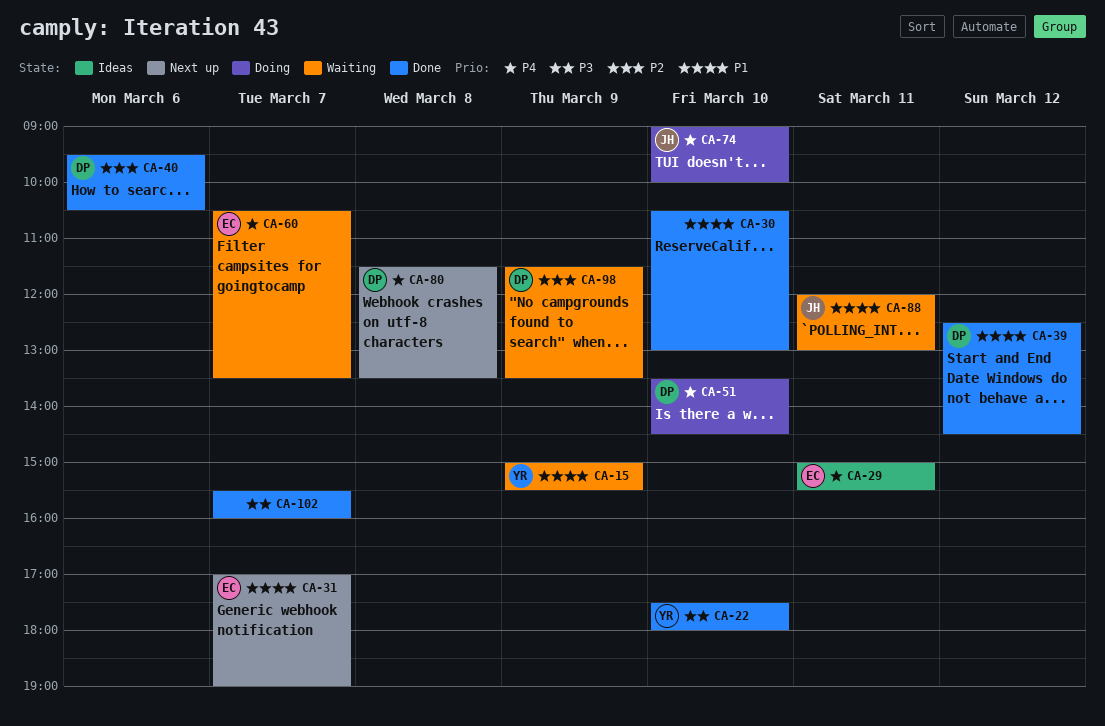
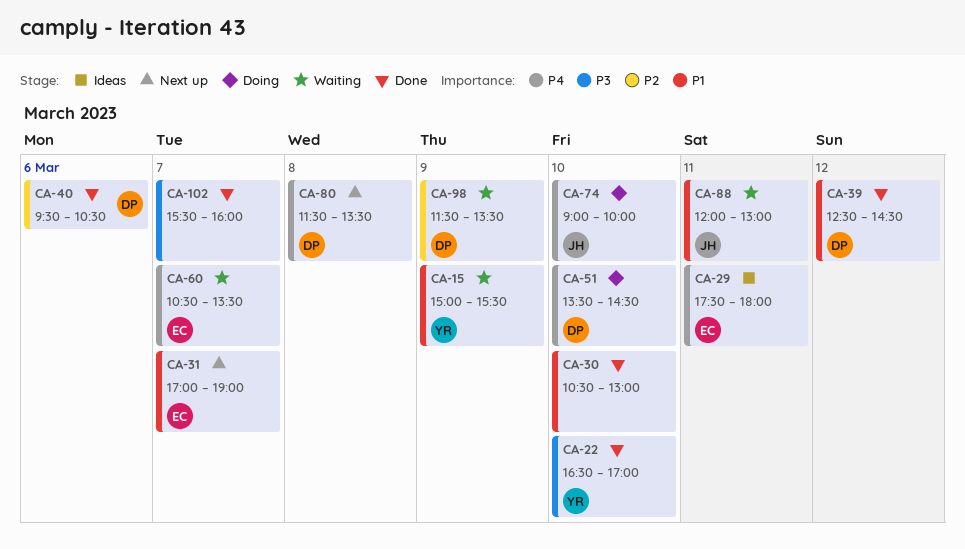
CA-22, begins: 17:30 -> 16:30
CA-22, ends: 18:00 -> 17:00
CA-29, begins: 15:00 -> 17:30
CA-29, ends: 15:30 -> 18:00

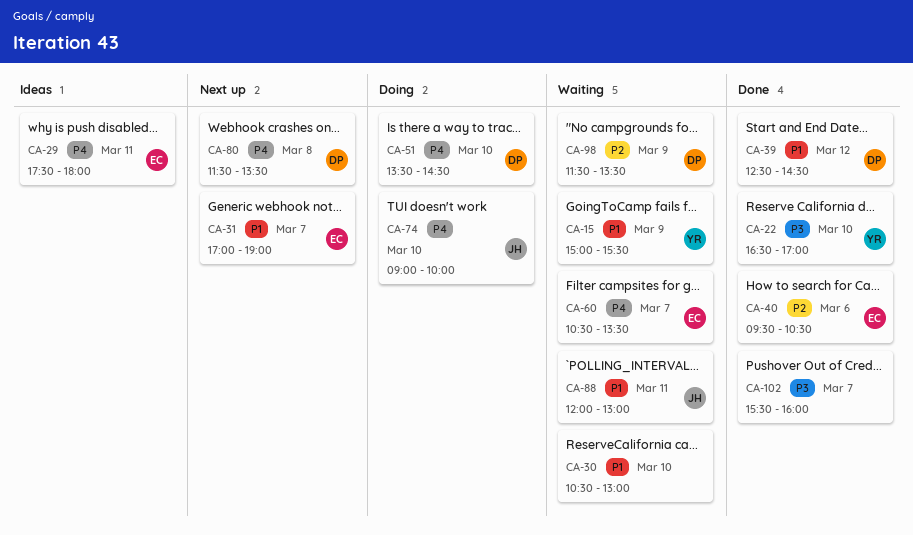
CA-30, status: Done -> Waiting
CA-40, owner: DP -> EC

